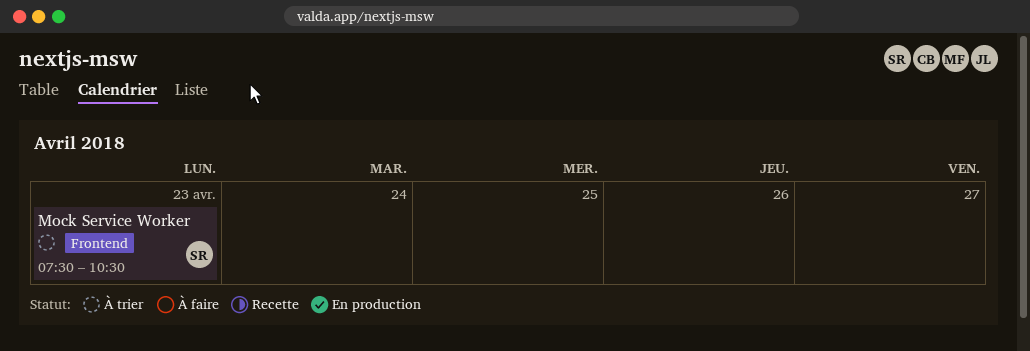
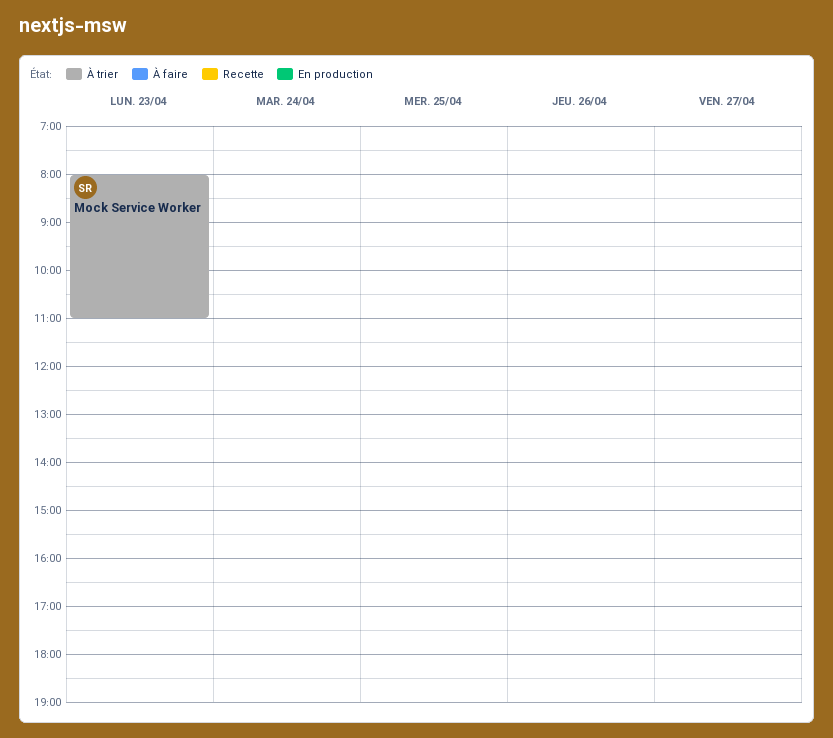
Mock Service Worker, begins: 07:30 -> 08:00
Mock Service Worker, ends: 10:30 -> 11:00

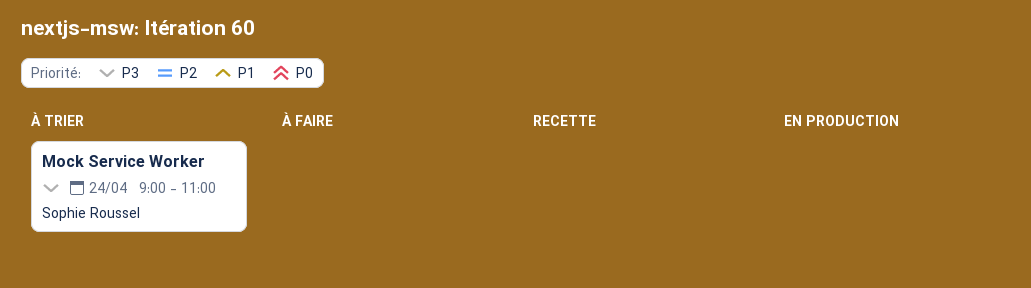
Mock Service Worker, day: Apr 23 -> Apr 24
Mock Service Worker, begins: 08:00 -> 09:00

